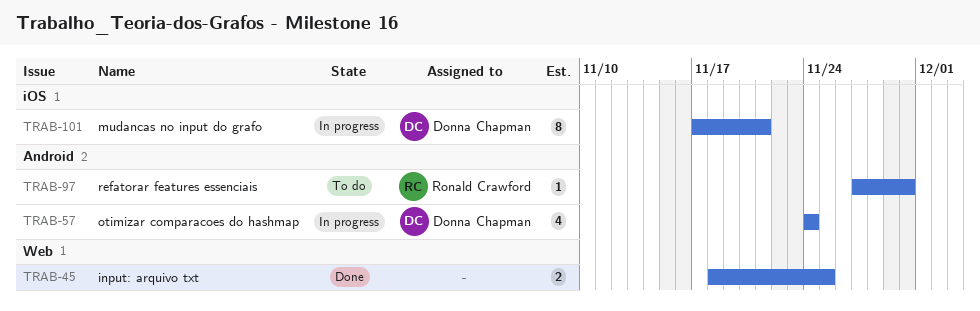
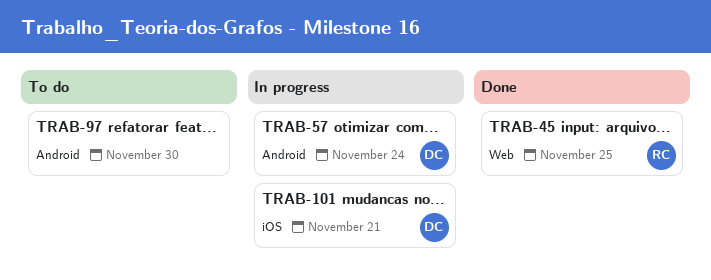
TRAB-45, owner: none -> Ronald Crawford
TRAB-97, owner: Ronald Crawford -> none

